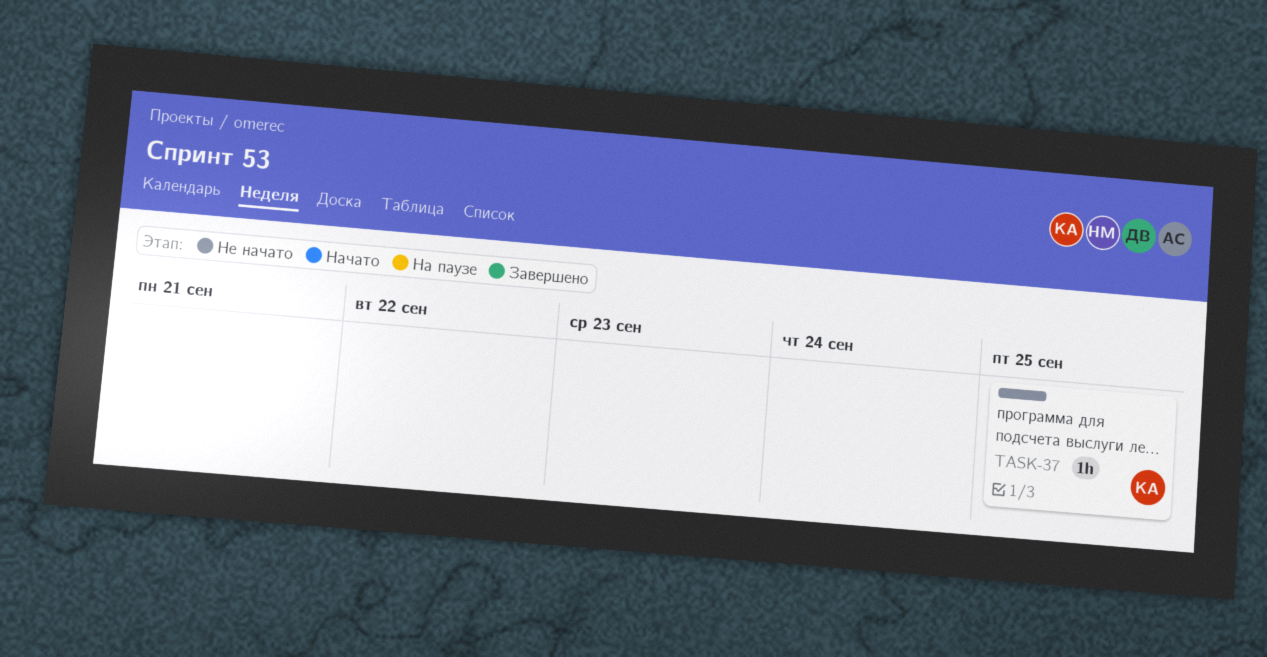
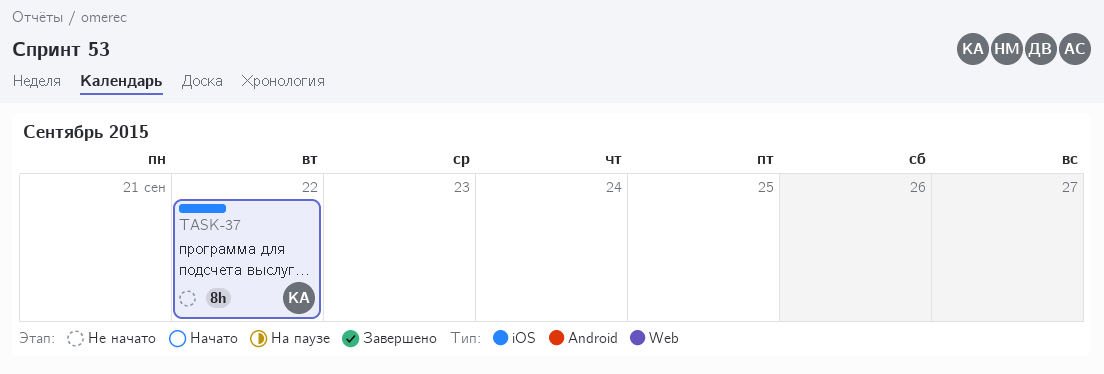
TASK-37, estimate: 1h -> 8h
TASK-37, due: Sep 25 -> Sep 22

